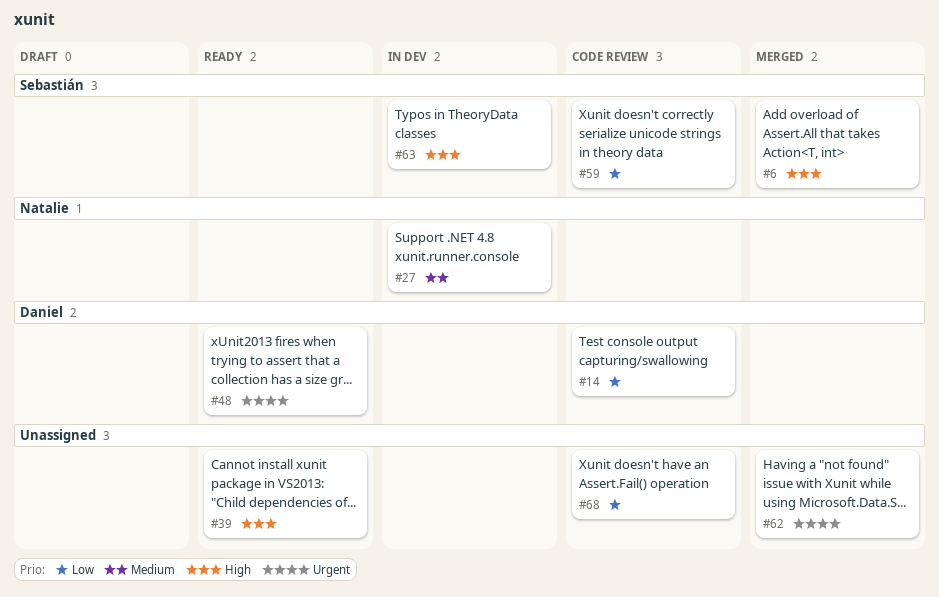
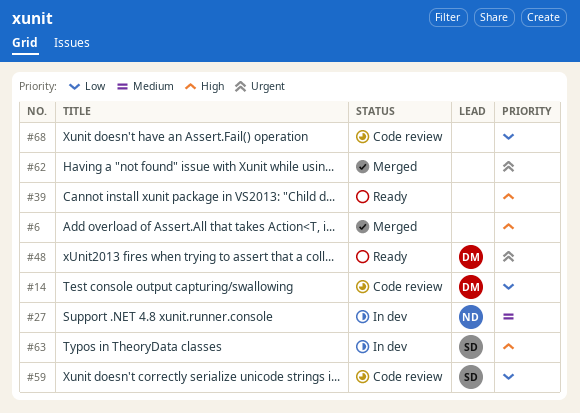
#6, owner: Sebastián -> none

